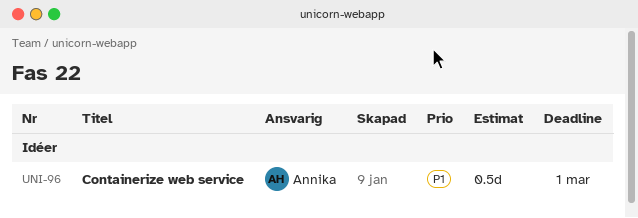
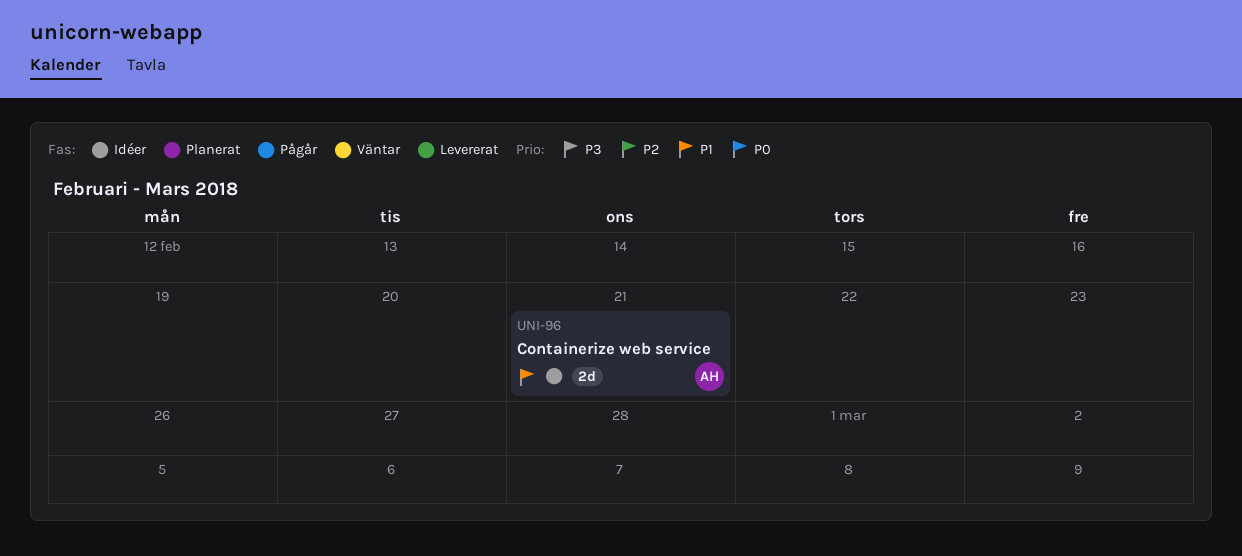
UNI-96, estimate: 0.5d -> 2d
UNI-96, due: Mar 1 -> Feb 21

